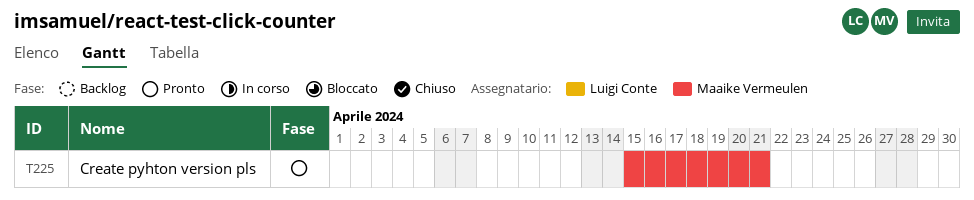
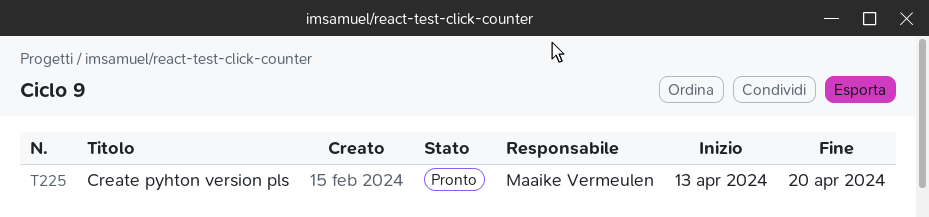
T225, start: Apr 15 -> Apr 13
T225, due: Apr 21 -> Apr 20

